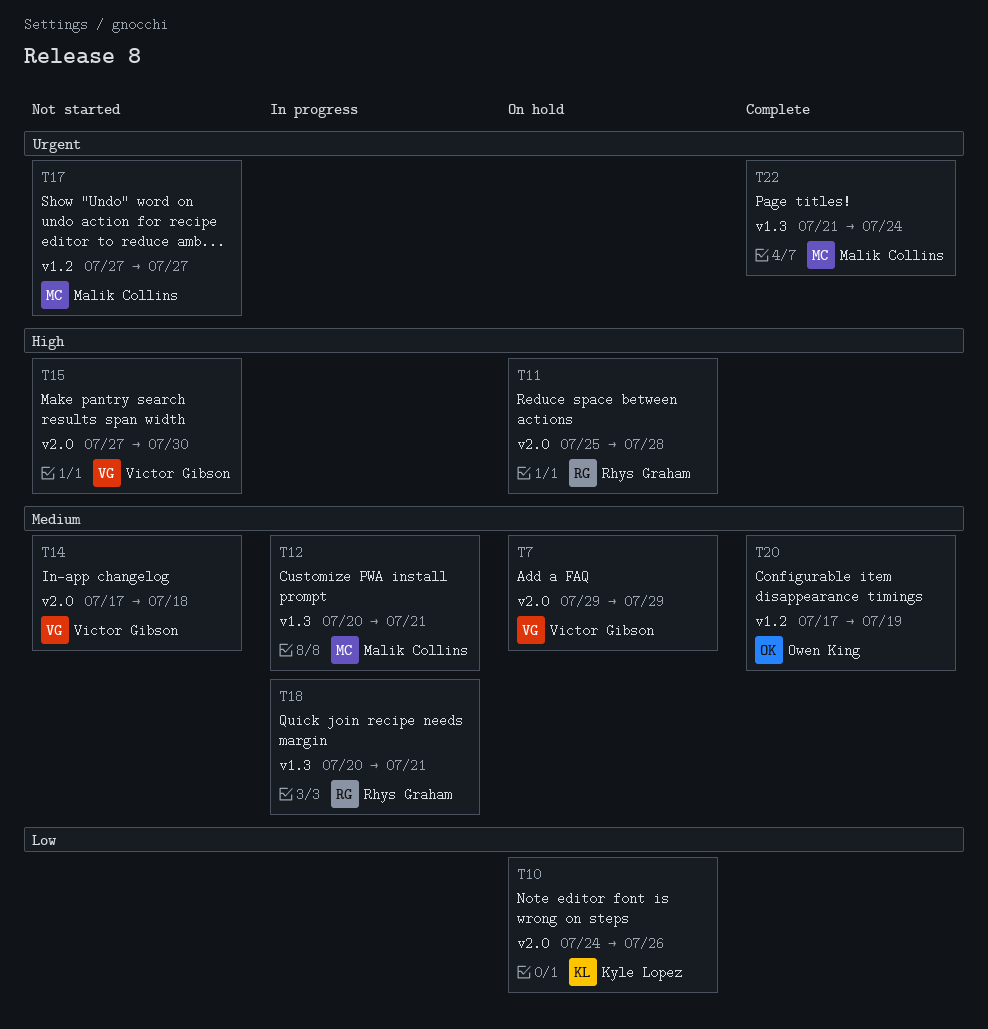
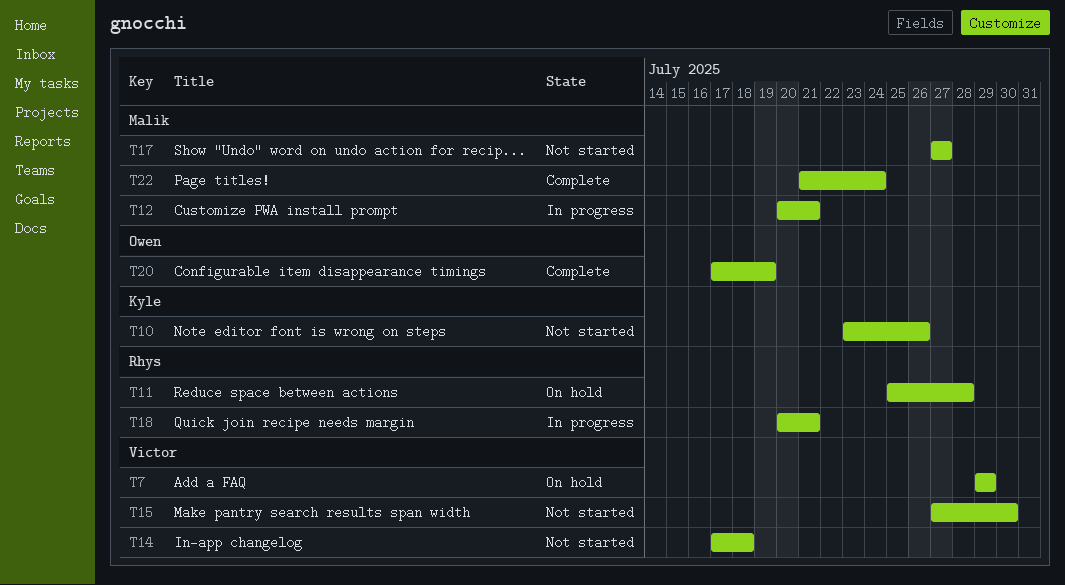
T10, status: On hold -> Not started
T10, start: Jul 24 -> Jul 23

